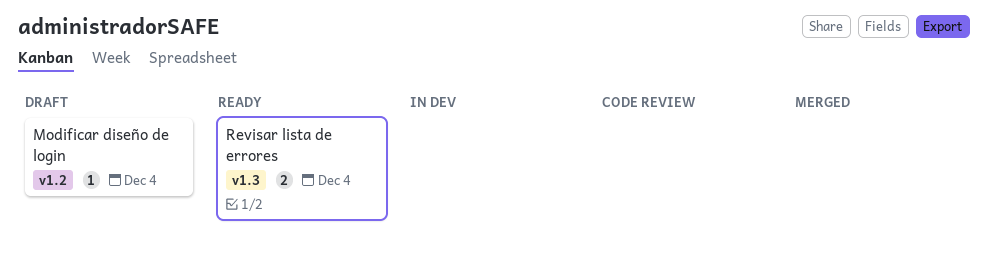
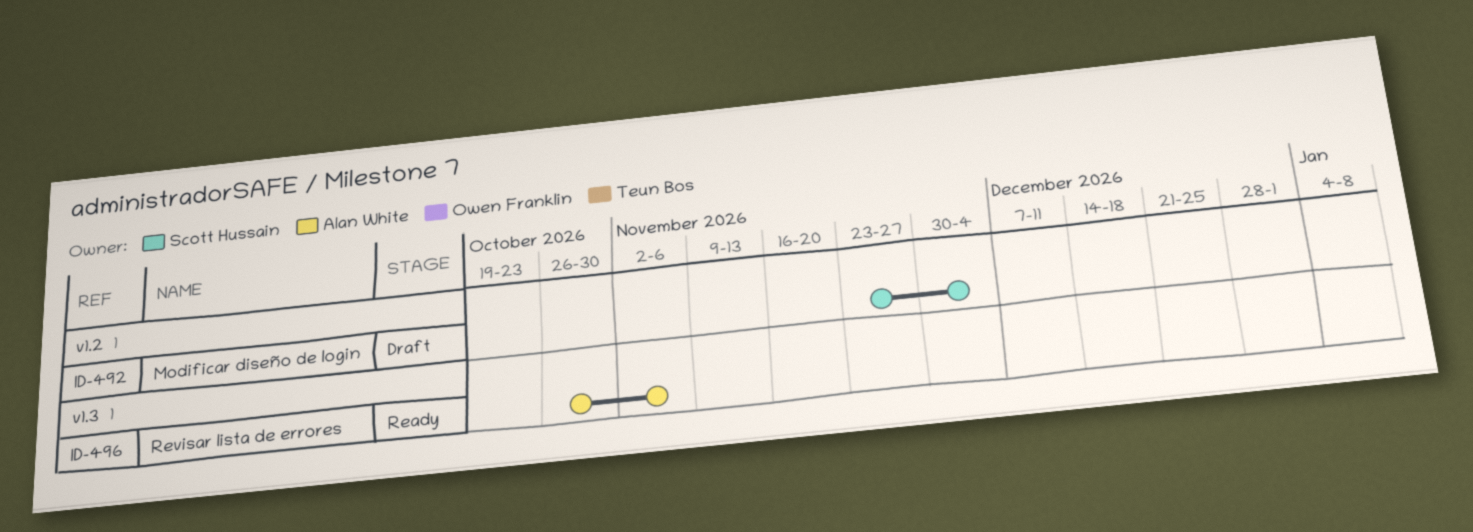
Revisar lista de errores, due: Dec 4 -> Nov 6

